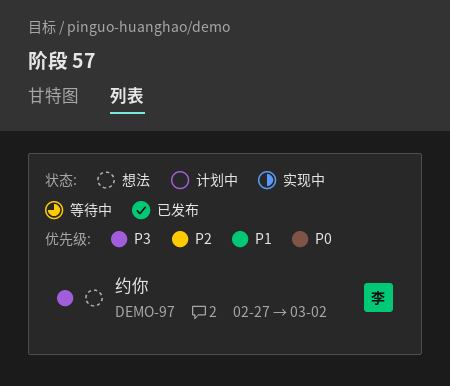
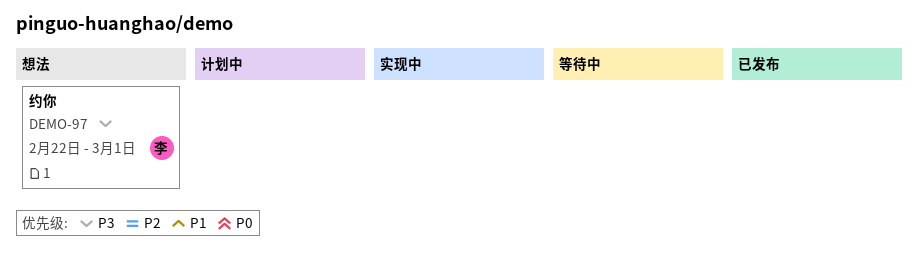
DEMO-97, start: Feb 27 -> Feb 22
DEMO-97, due: Mar 2 -> Mar 1

